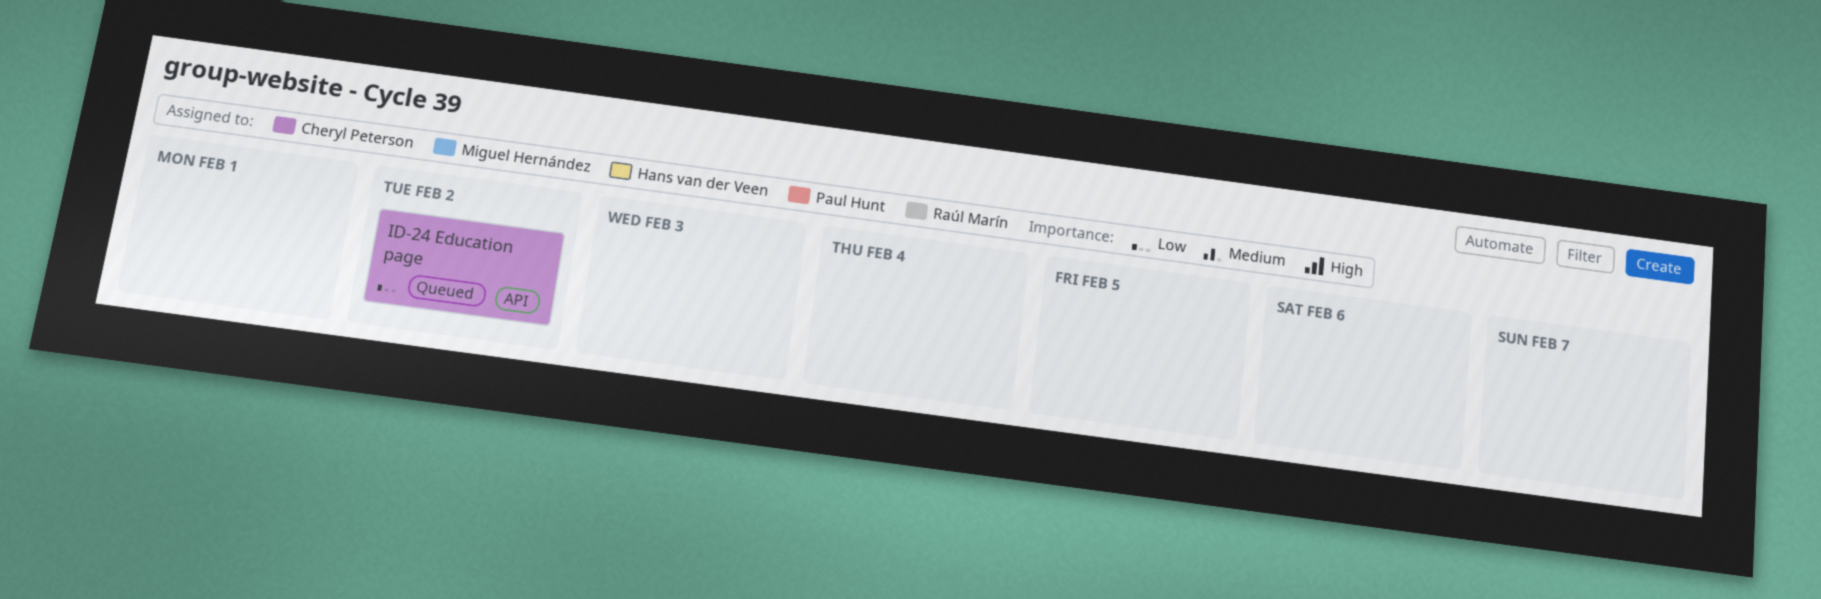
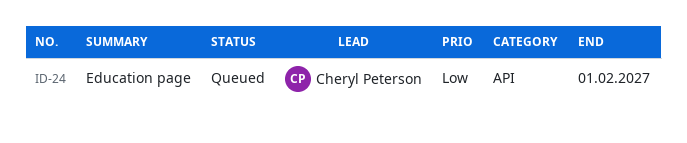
ID-24, due: Feb 2 -> Feb 1

